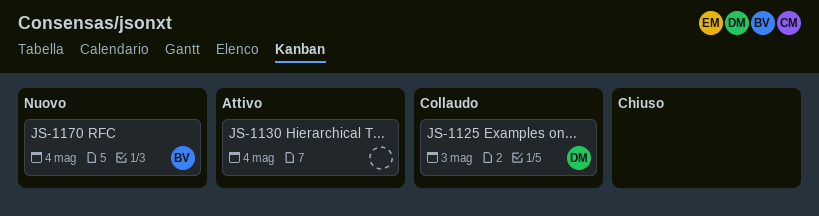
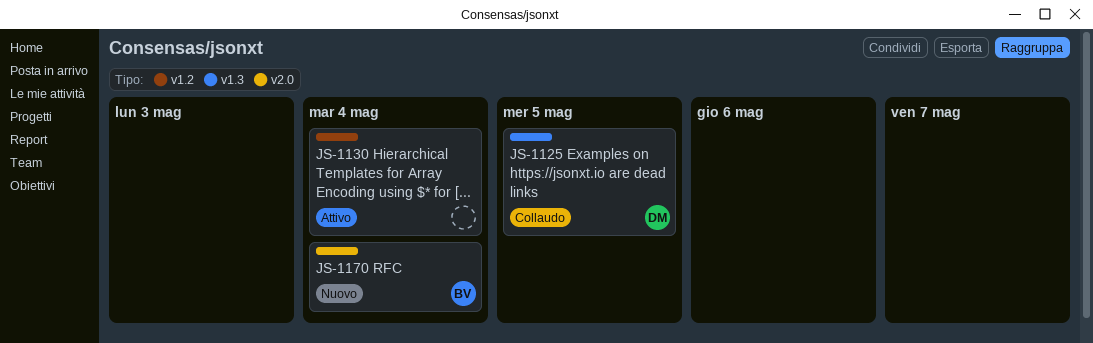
JS-1125, due: May 3 -> May 5

